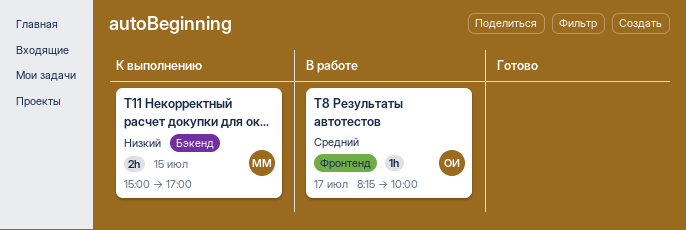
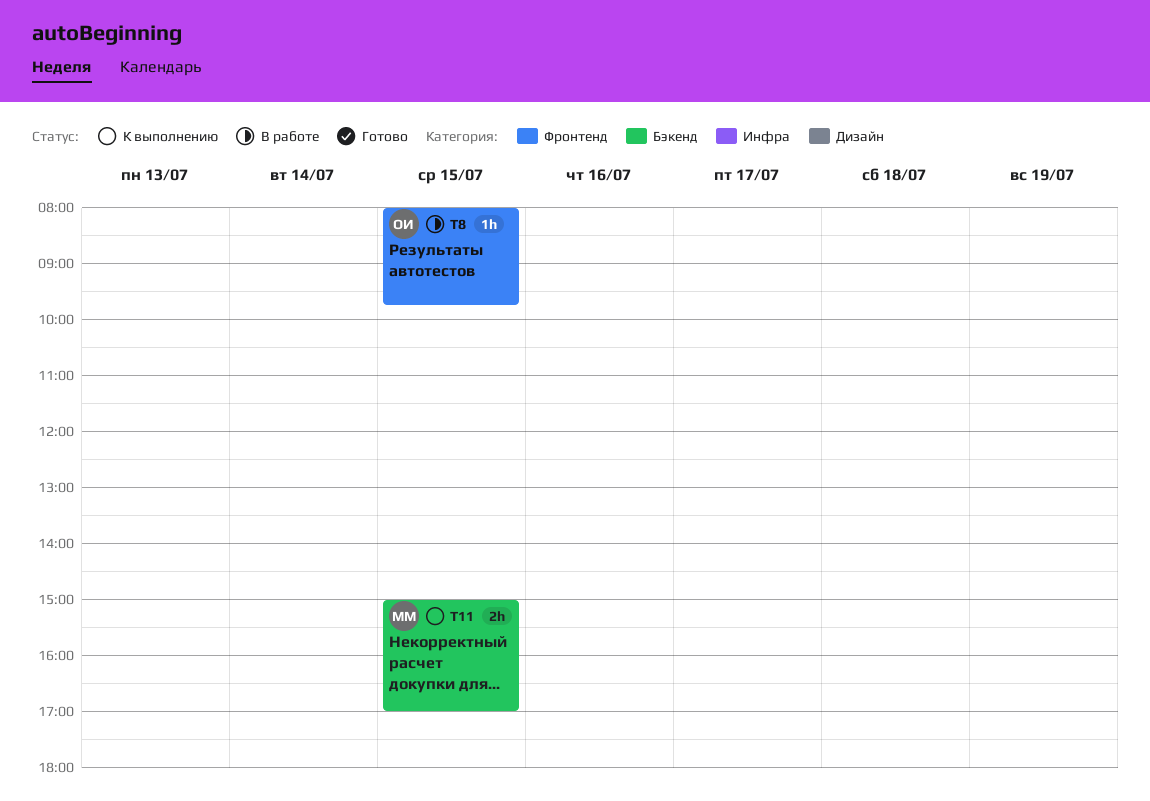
T8, day: Jul 17 -> Jul 15
T8, begins: 08:15 -> 08:00
T8, ends: 10:00 -> 09:45

